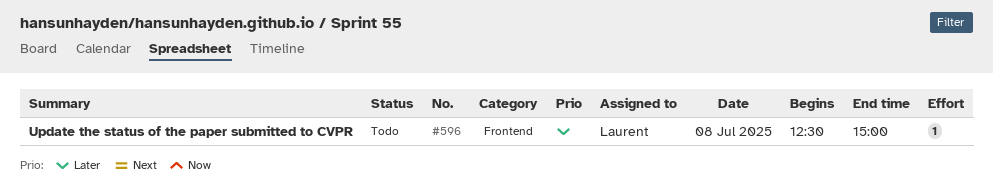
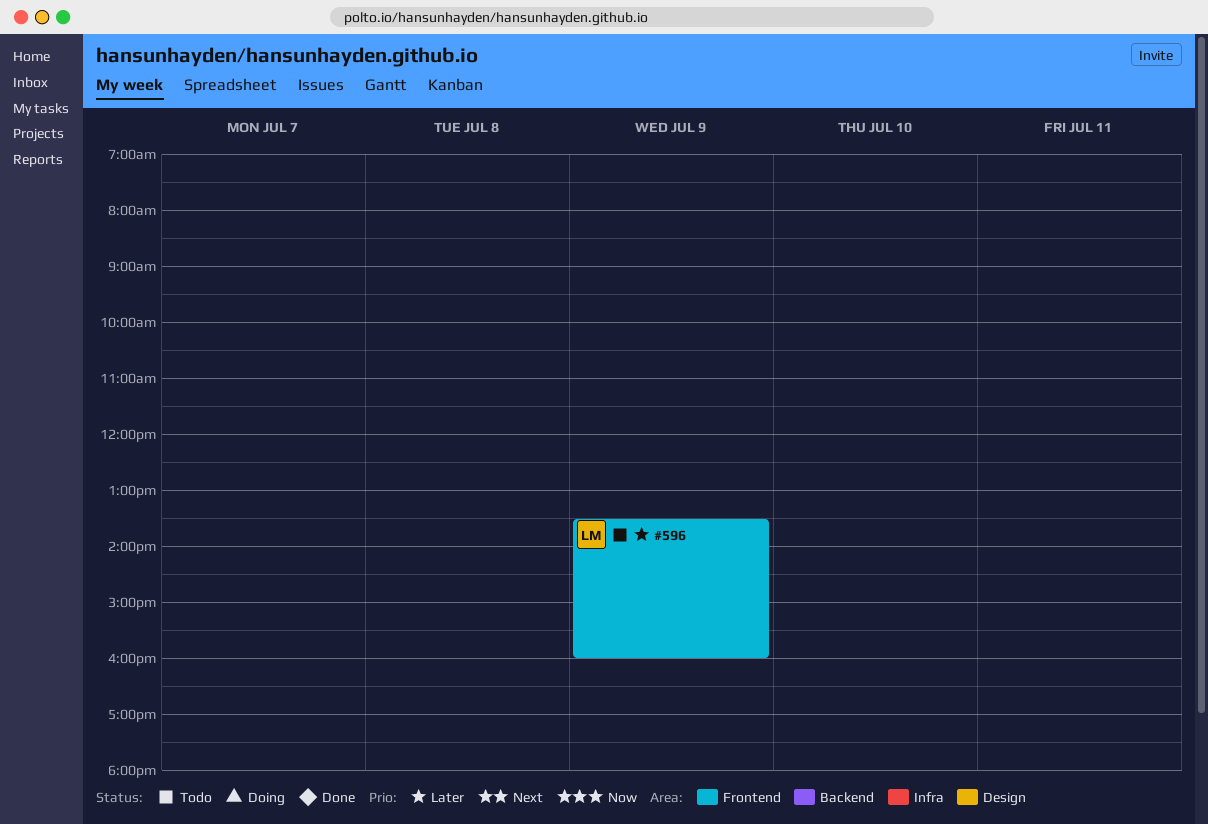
#596, day: Jul 8 -> Jul 9
#596, begins: 12:30 -> 13:30
#596, ends: 15:00 -> 16:00

